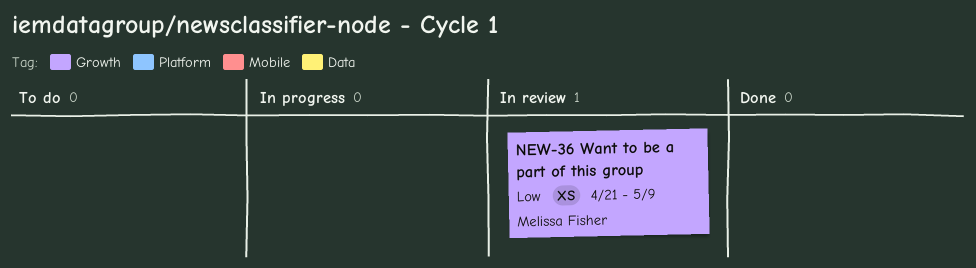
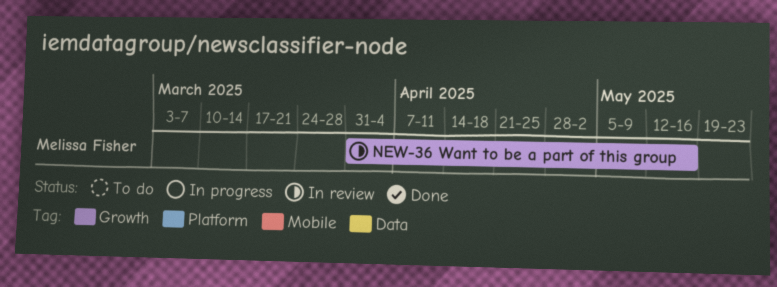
NEW-36, start: Apr 21 -> Mar 31
NEW-36, due: May 9 -> May 16

